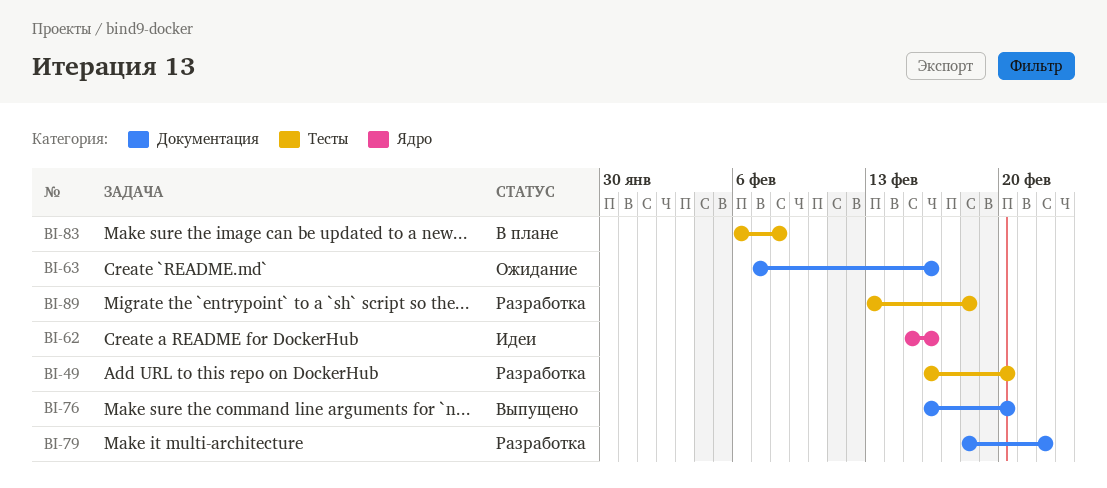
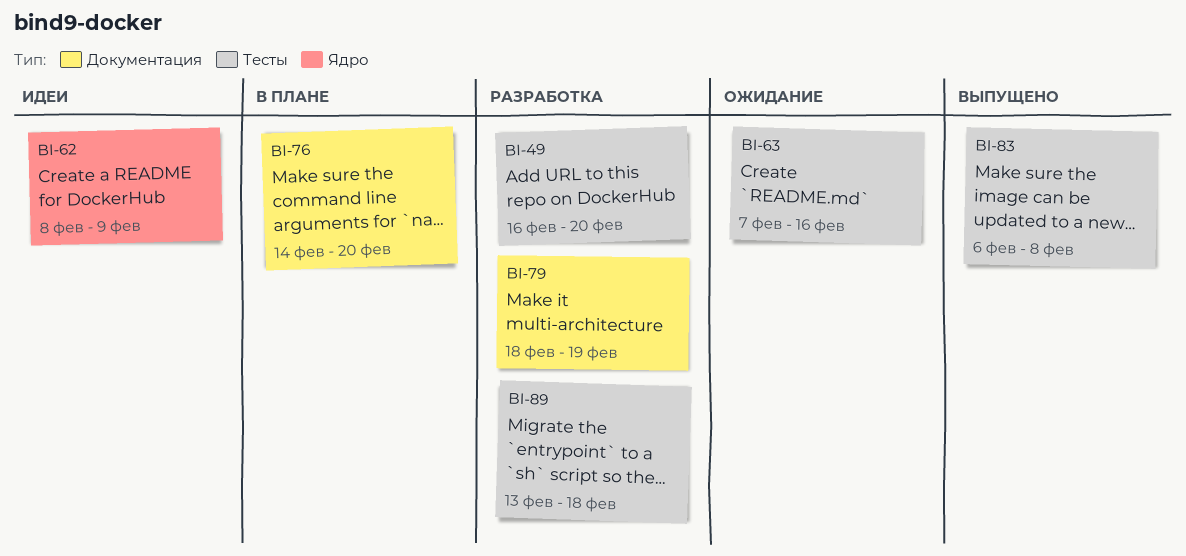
BI-62, start: Feb 15 -> Feb 8
BI-62, due: Feb 16 -> Feb 9
BI-63, label: Документация -> Тесты
BI-76, status: Выпущено -> В плане
BI-76, start: Feb 16 -> Feb 14
BI-79, due: Feb 22 -> Feb 19
BI-83, status: В плане -> Выпущено

